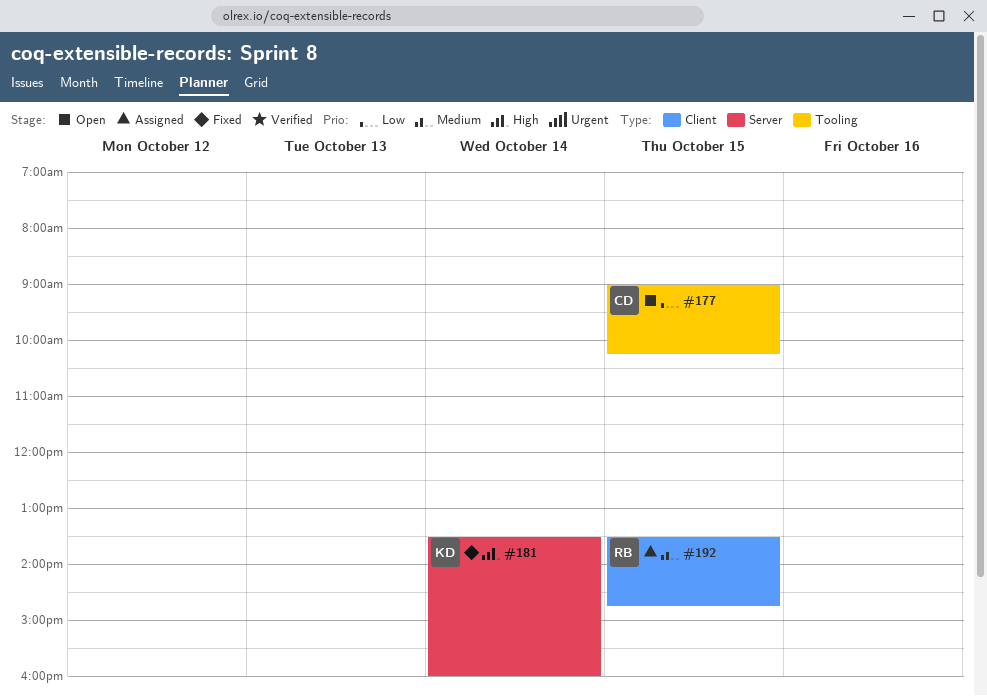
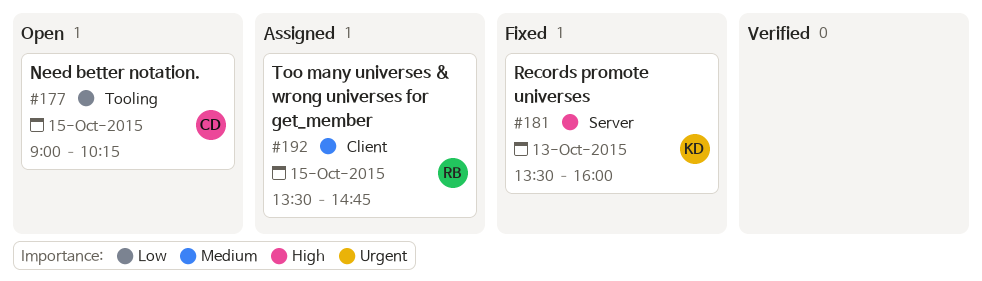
#181, day: Oct 14 -> Oct 13

